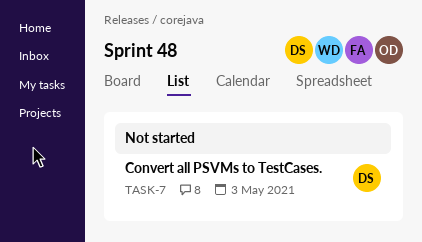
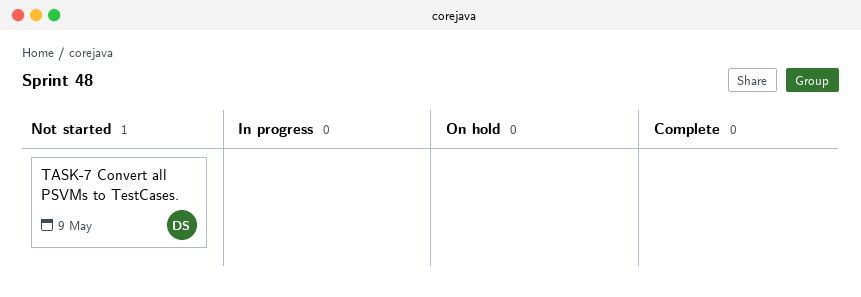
TASK-7, due: May 3 -> May 9

